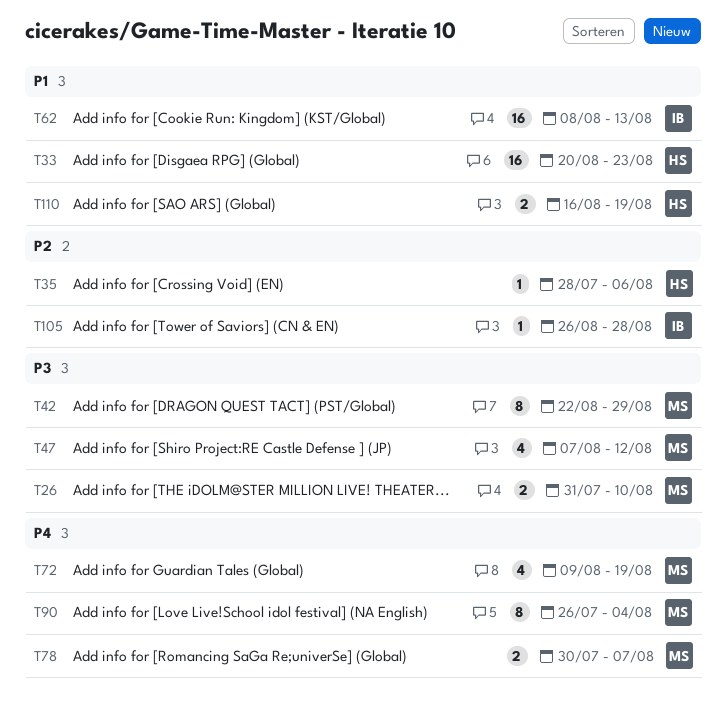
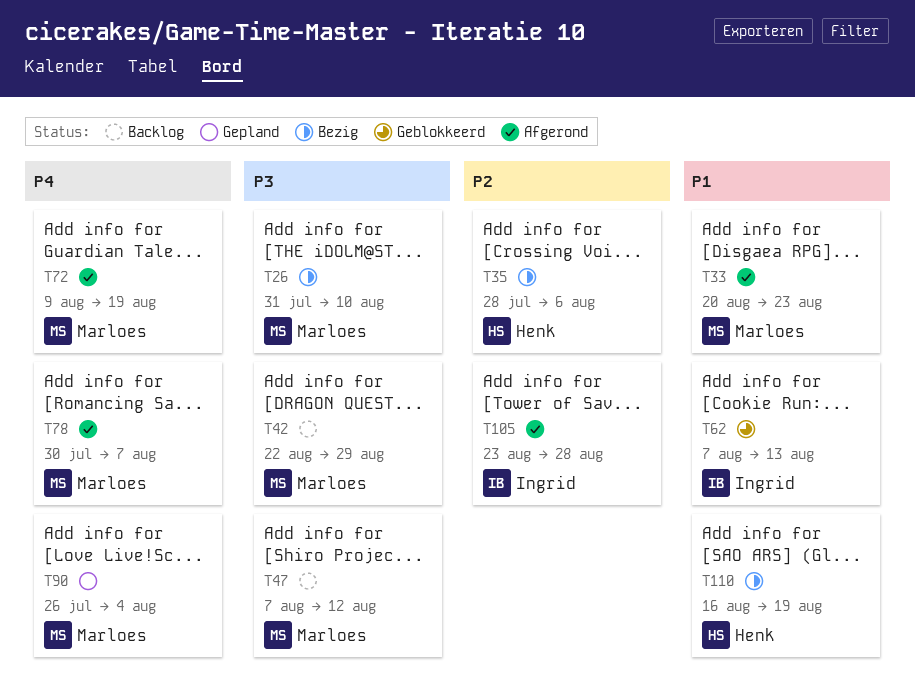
T33, owner: Henk -> Marloes
T62, start: Aug 8 -> Aug 7
T105, start: Aug 26 -> Aug 23

